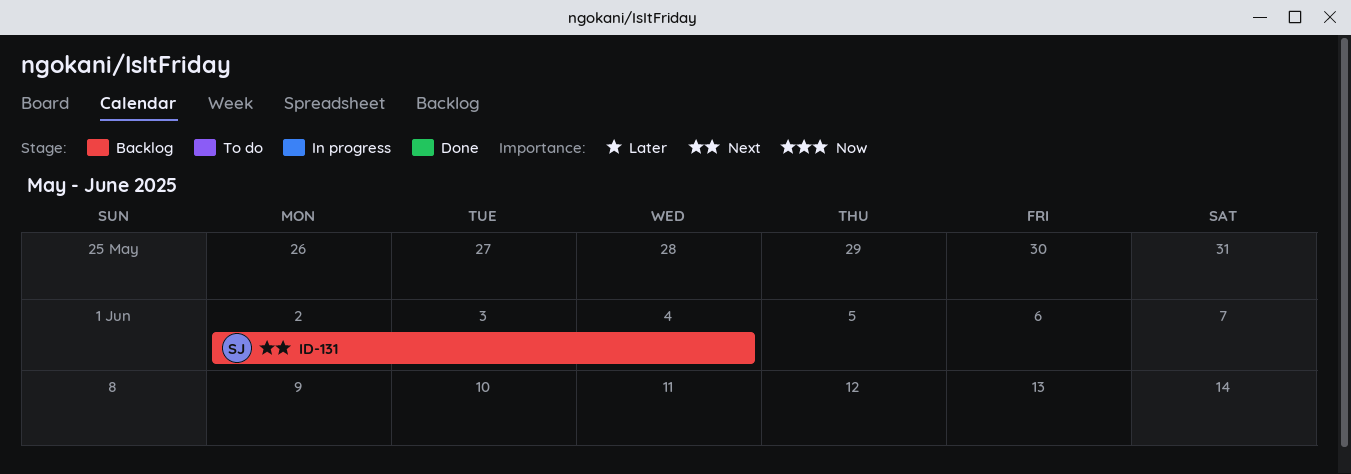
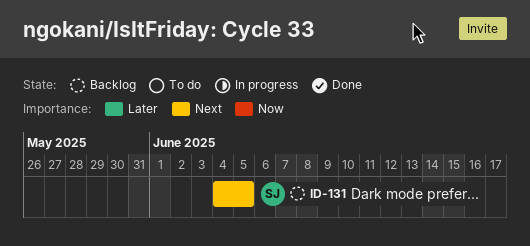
ID-131, start: Jun 2 -> Jun 4
ID-131, due: Jun 4 -> Jun 5

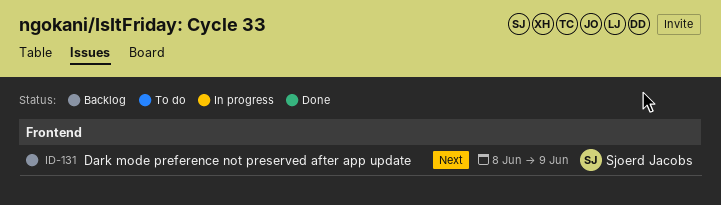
ID-131, start: Jun 4 -> Jun 8
ID-131, due: Jun 5 -> Jun 9

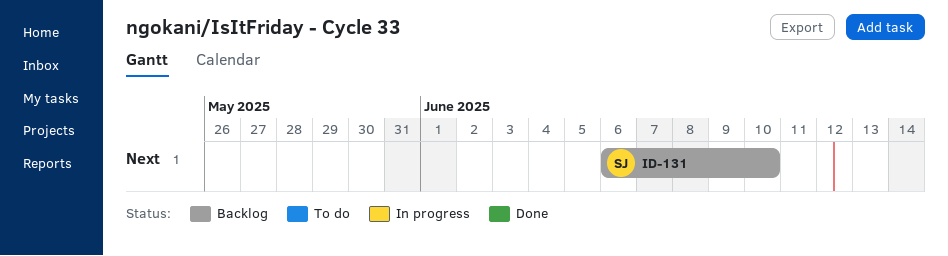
ID-131, start: Jun 8 -> Jun 6
ID-131, due: Jun 9 -> Jun 10

